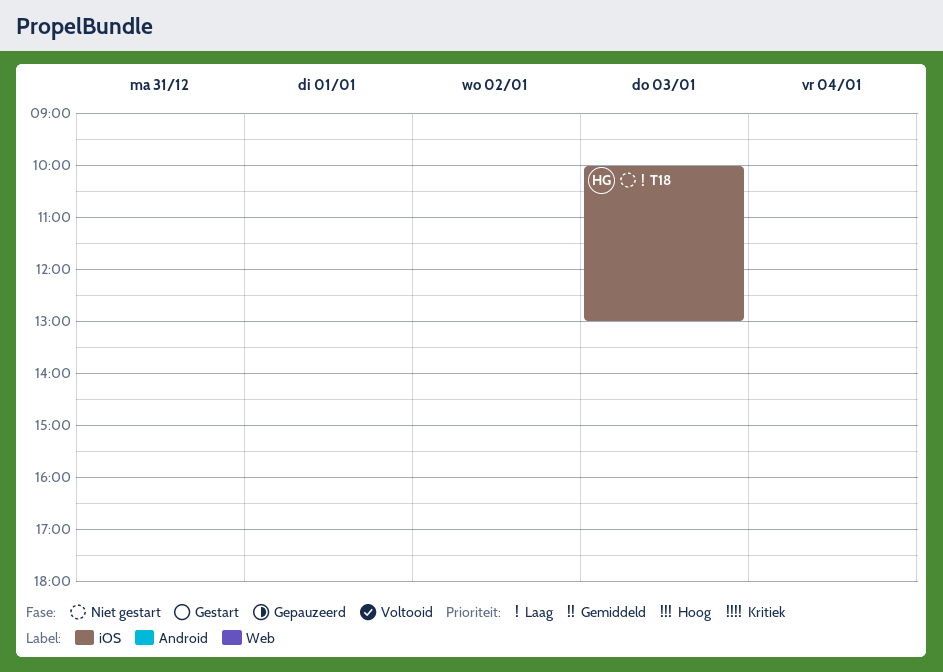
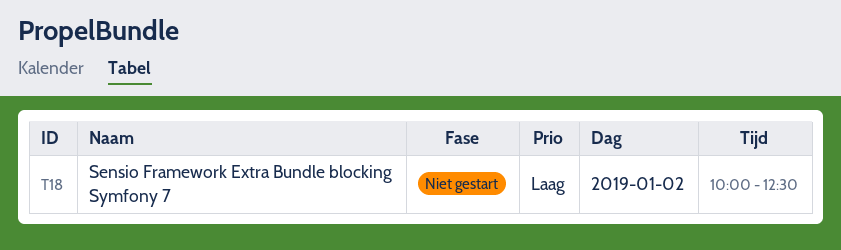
T18, day: Jan 3 -> Jan 2
T18, ends: 13:00 -> 12:30

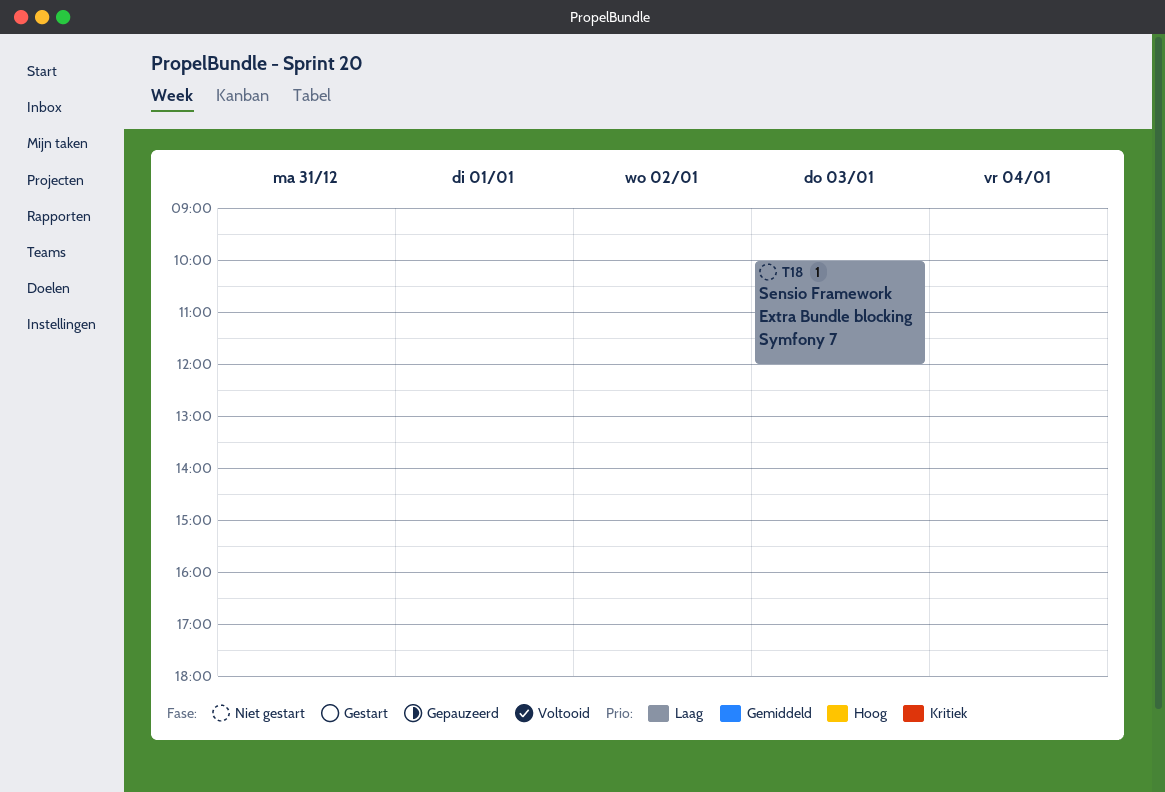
T18, day: Jan 2 -> Jan 3
T18, ends: 12:30 -> 12:00

